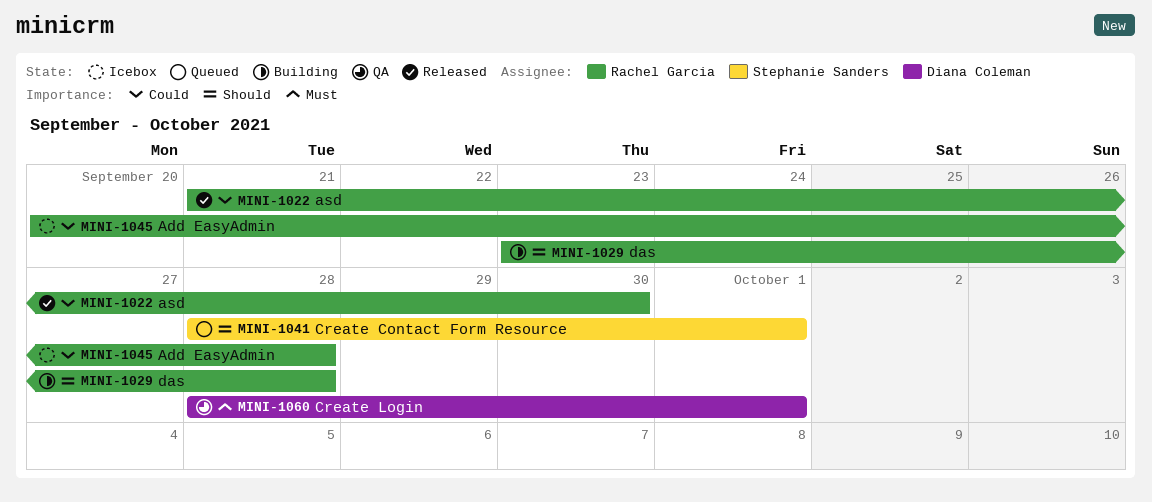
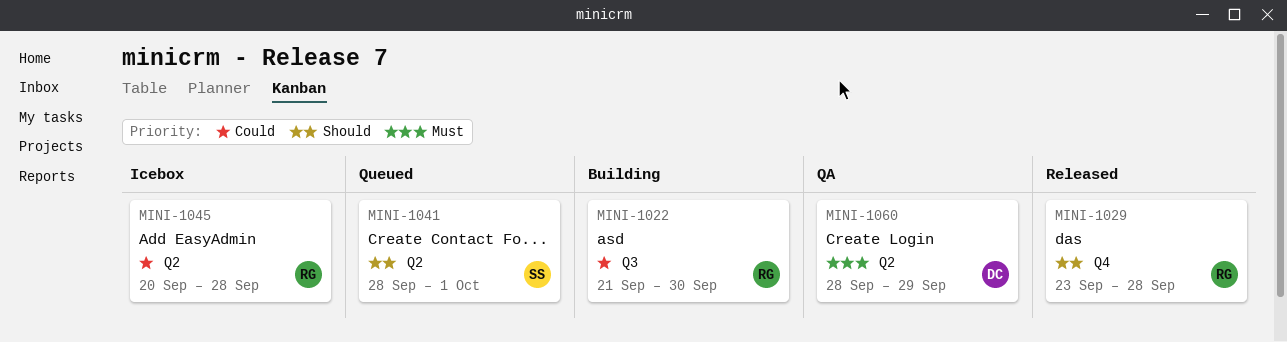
MINI-1022, status: Released -> Building
MINI-1029, status: Building -> Released
MINI-1060, due: Oct 1 -> Sep 29

